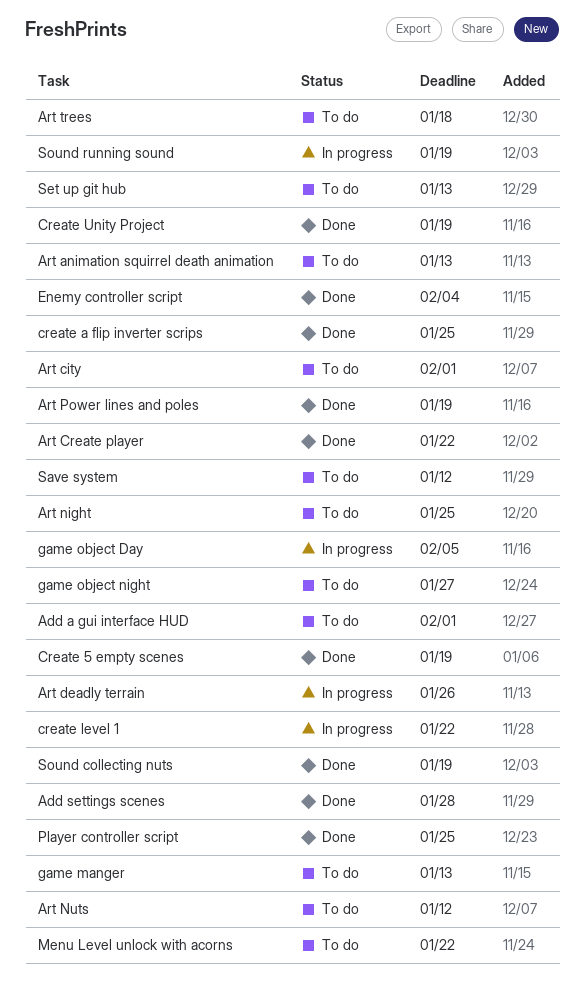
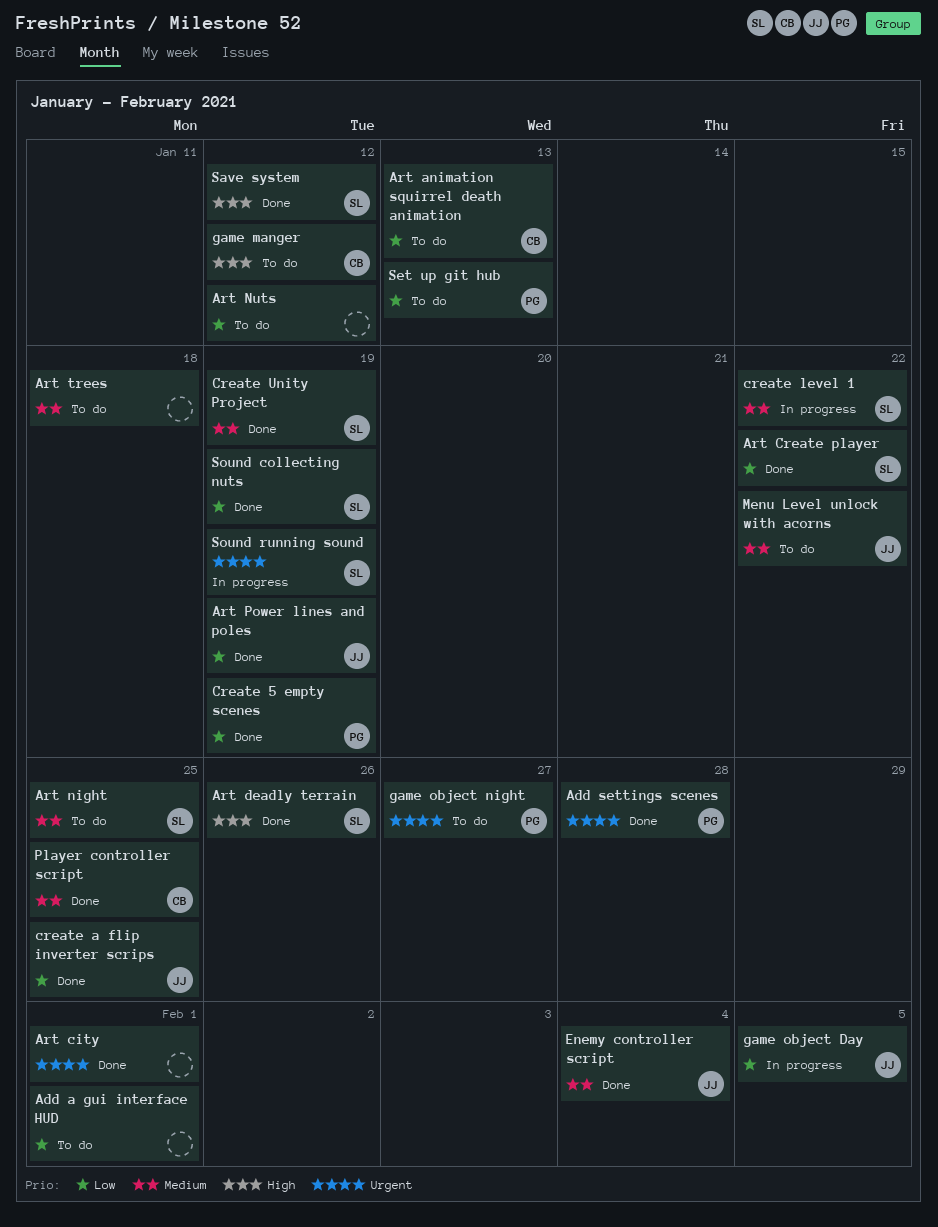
Art city, status: To do -> Done
Art deadly terrain, status: In progress -> Done
game manger, due: Jan 13 -> Jan 12
Save system, status: To do -> Done

